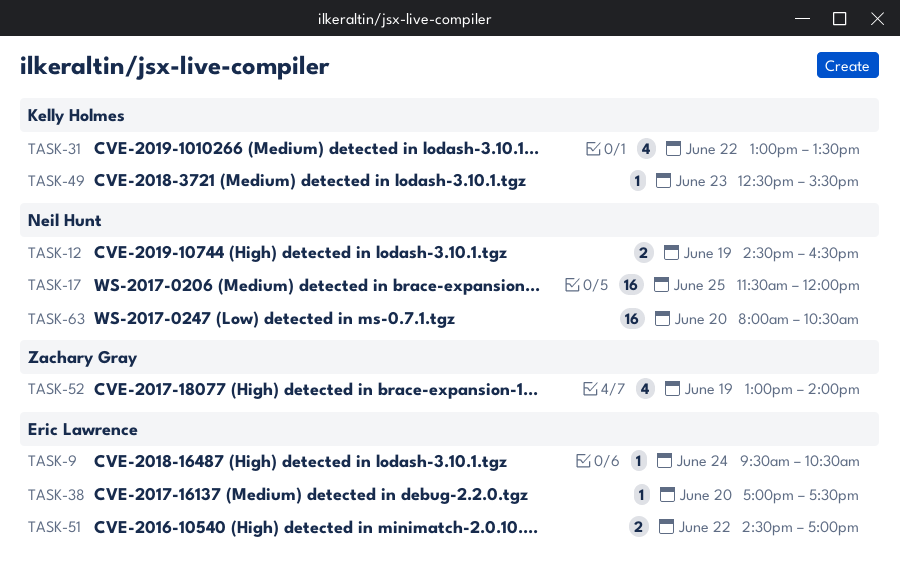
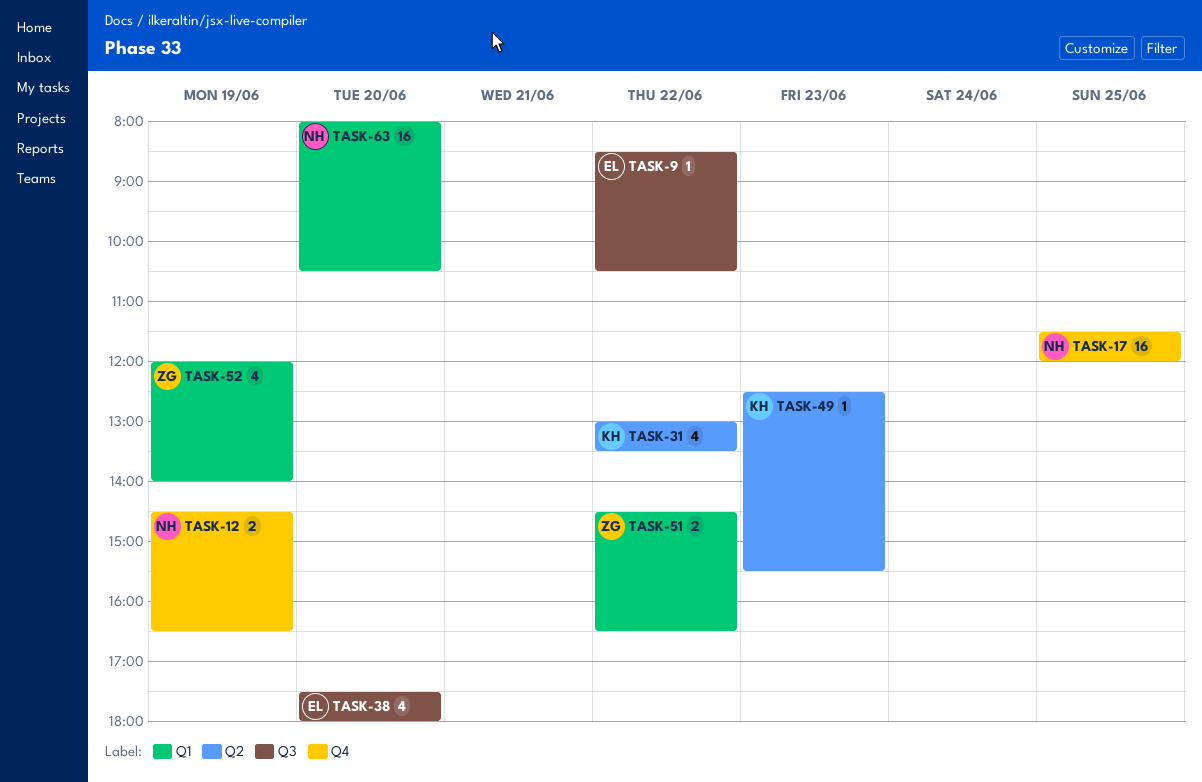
TASK-9, day: Jun 24 -> Jun 22
TASK-9, begins: 09:30 -> 08:30
TASK-38, estimate: 1 -> 4
TASK-38, begins: 17:00 -> 17:30
TASK-38, ends: 17:30 -> 18:00
TASK-51, owner: Eric Lawrence -> Zachary Gray
TASK-51, ends: 17:00 -> 16:30
TASK-52, begins: 13:00 -> 12:00

